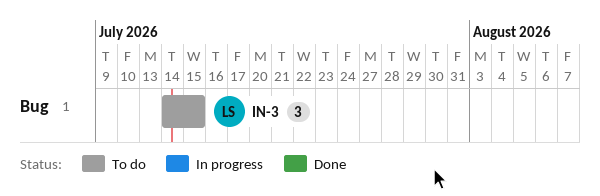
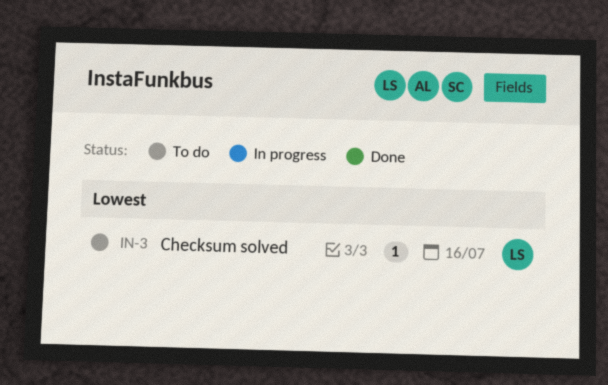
IN-3, estimate: 3 -> 1
IN-3, due: Jul 15 -> Jul 16

